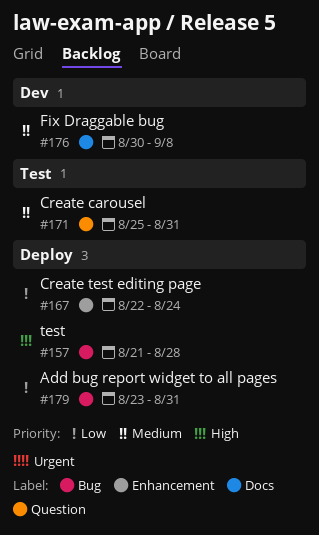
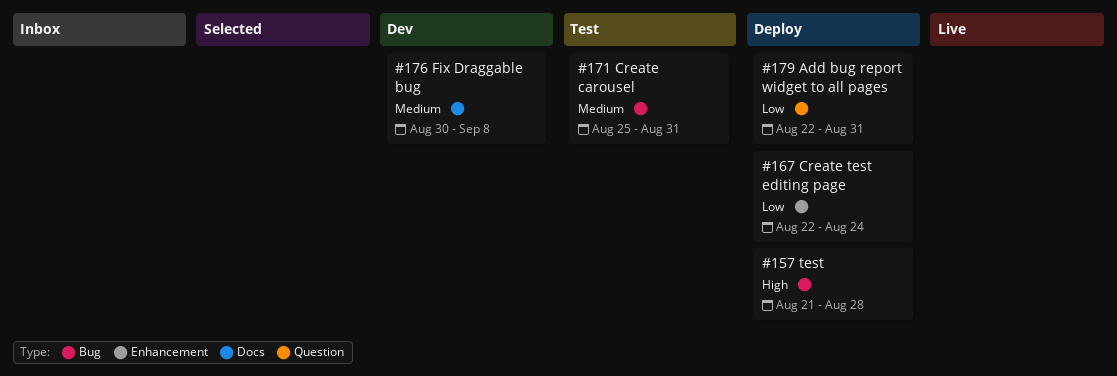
#171, label: Question -> Bug
#179, label: Bug -> Question
#179, start: Aug 23 -> Aug 22

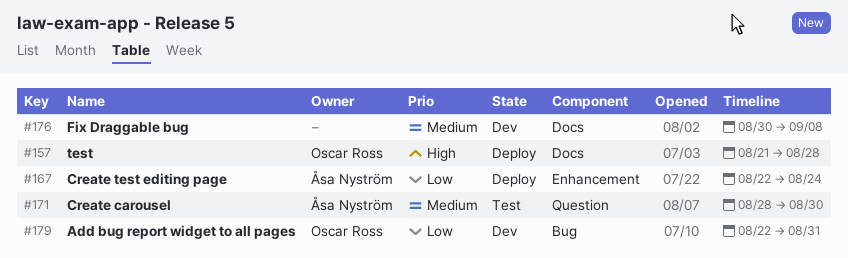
#157, label: Bug -> Docs
#171, label: Bug -> Question
#171, start: Aug 25 -> Aug 28
#171, due: Aug 31 -> Aug 30
#179, status: Deploy -> Dev
#179, label: Question -> Bug

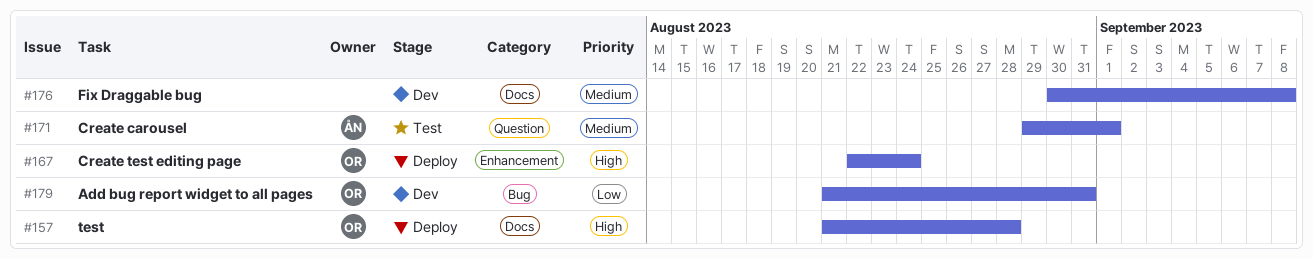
#167, owner: Åsa Nyström -> Oscar Ross
#167, priority: Low -> High
#171, start: Aug 28 -> Aug 29
#171, due: Aug 30 -> Sep 1
#179, start: Aug 22 -> Aug 21

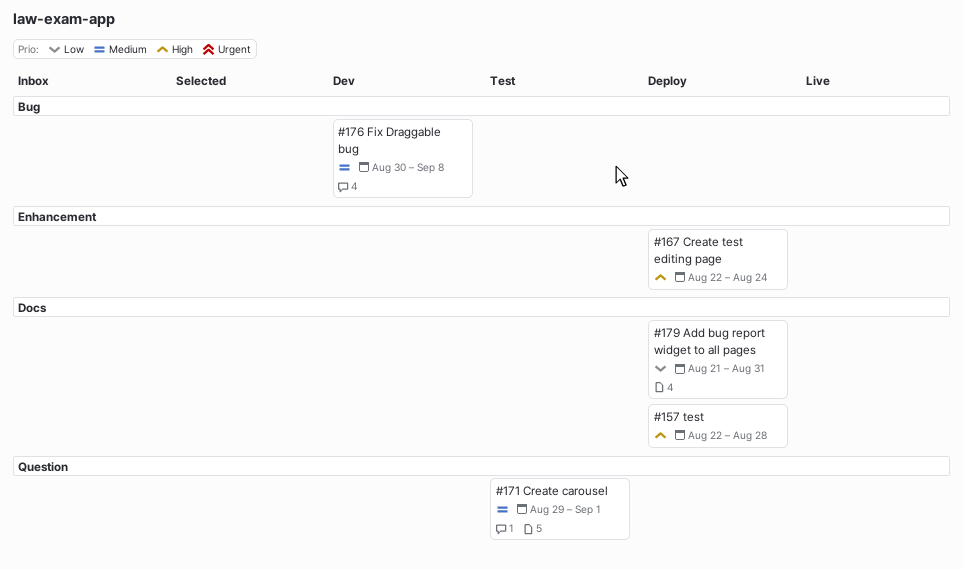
#157, start: Aug 21 -> Aug 22
#176, label: Docs -> Bug
#179, status: Dev -> Deploy
#179, label: Bug -> Docs

